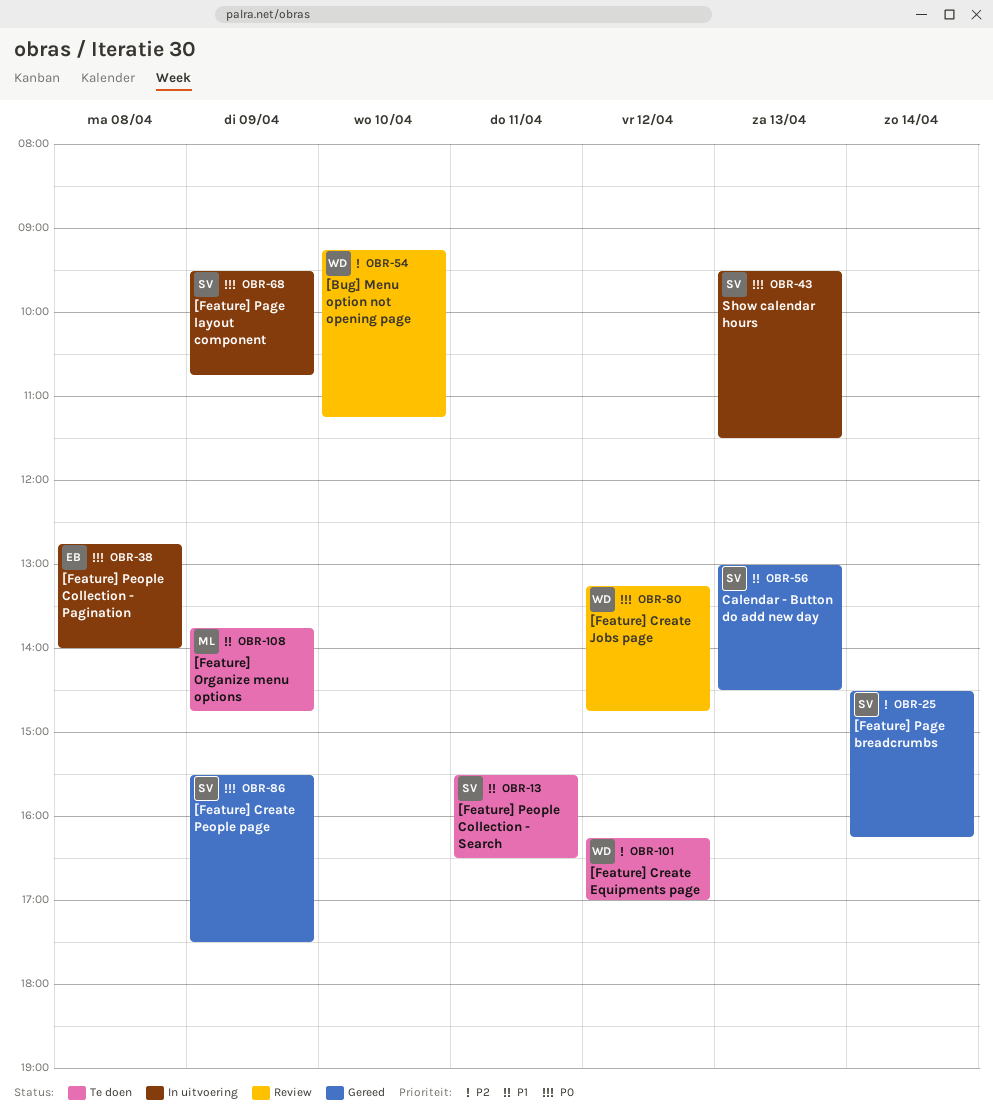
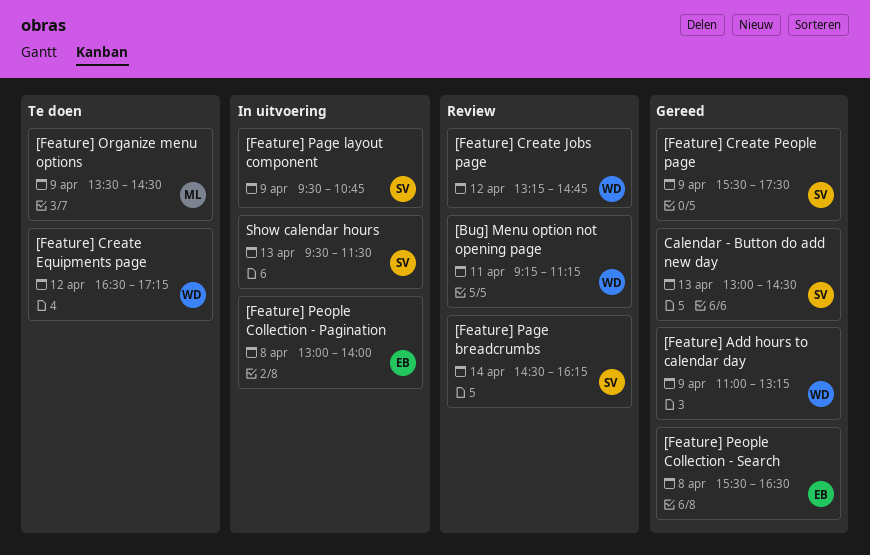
[Bug] Menu option not opening page, day: Apr 10 -> Apr 11
[Feature] Add hours to calendar day: none -> present
[Feature] Create Equipments page, begins: 16:15 -> 16:30
[Feature] Create Equipments page, ends: 17:00 -> 17:15
[Feature] Organize menu options, begins: 13:45 -> 13:30
[Feature] Organize menu options, ends: 14:45 -> 14:30
[Feature] Page breadcrumbs, status: Gereed -> Review
[Feature] People Collection - Pagination, begins: 12:45 -> 13:00
[Feature] People Collection - Search, status: Te doen -> Gereed
[Feature] People Collection - Search, owner: SV -> EB
[Feature] People Collection - Search, day: Apr 11 -> Apr 8

